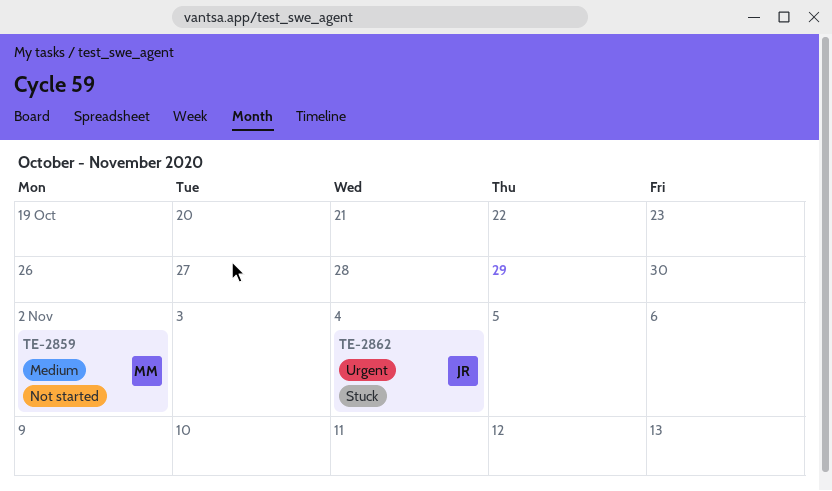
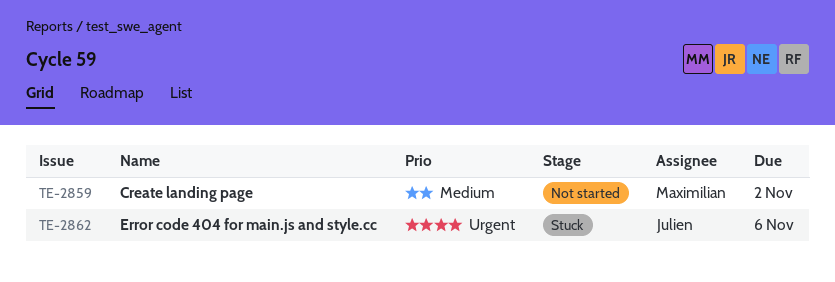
TE-2862, due: Nov 4 -> Nov 6

